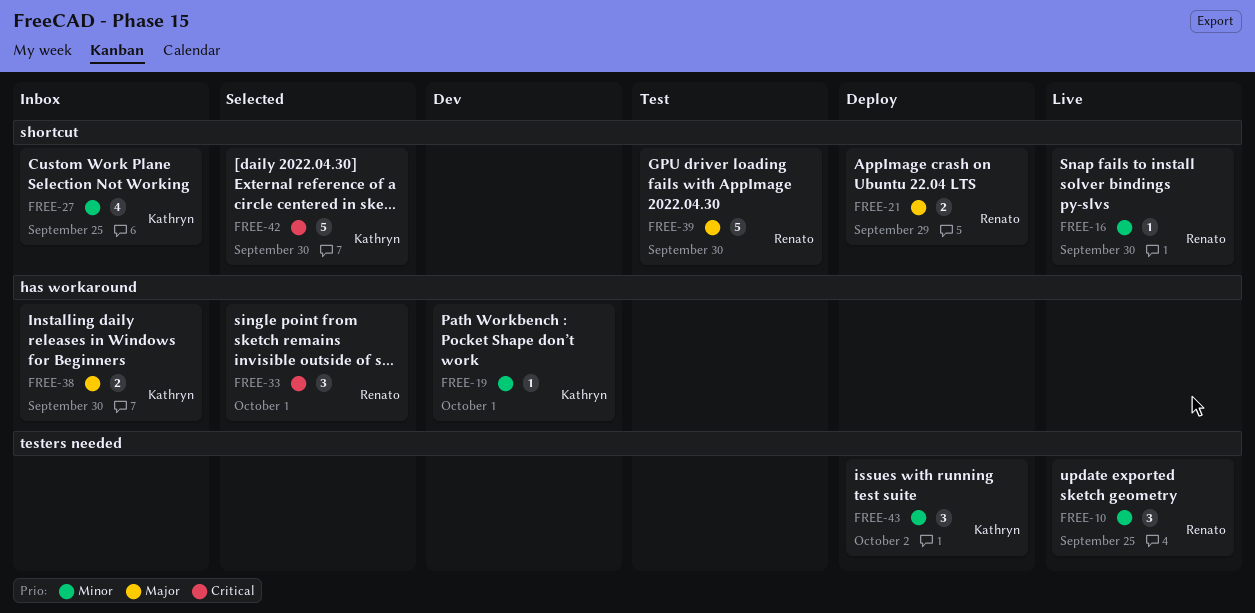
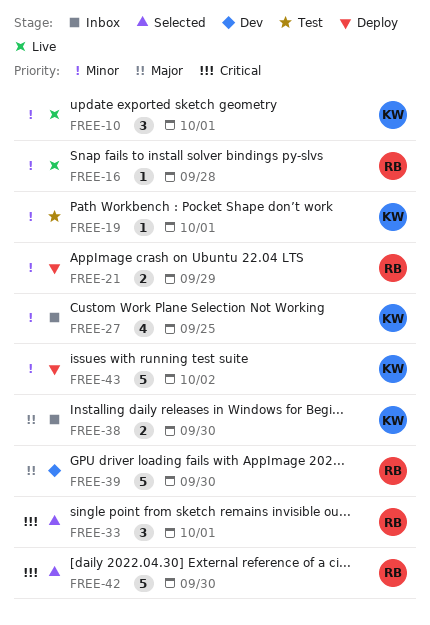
FREE-10, owner: Renato -> Kathryn
FREE-10, due: Sep 25 -> Oct 1
FREE-16, due: Sep 30 -> Sep 28
FREE-19, status: Dev -> Test
FREE-21, priority: Major -> Minor
FREE-39, status: Test -> Dev
FREE-42, owner: Kathryn -> Renato
FREE-43, estimate: 3 -> 5

